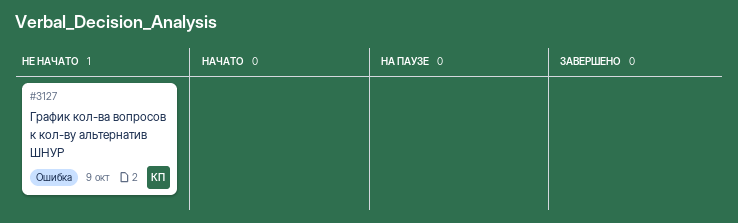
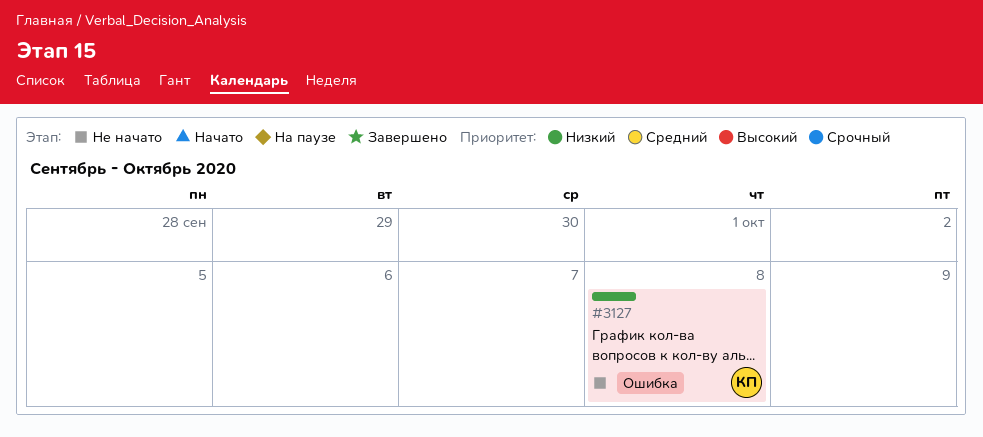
#3127, due: Oct 9 -> Oct 8

